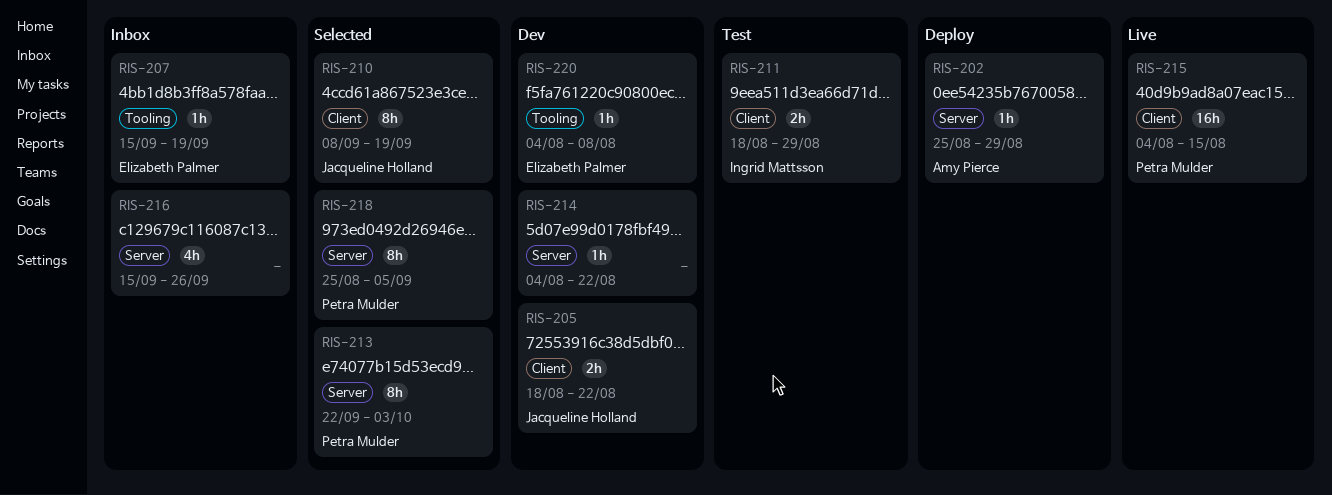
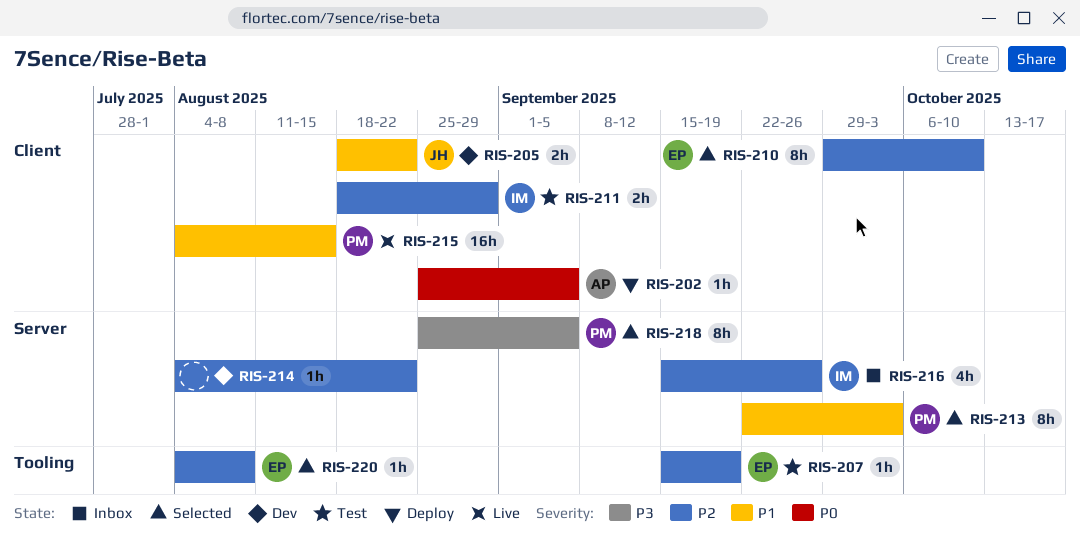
RIS-202, label: Server -> Client
RIS-202, due: Aug 29 -> Sep 5
RIS-207, status: Inbox -> Test
RIS-210, owner: Jacqueline Holland -> Elizabeth Palmer
RIS-210, start: Sep 8 -> Sep 29
RIS-210, due: Sep 19 -> Oct 10
RIS-216, owner: none -> Ingrid Mattsson
RIS-220, status: Dev -> Selected

